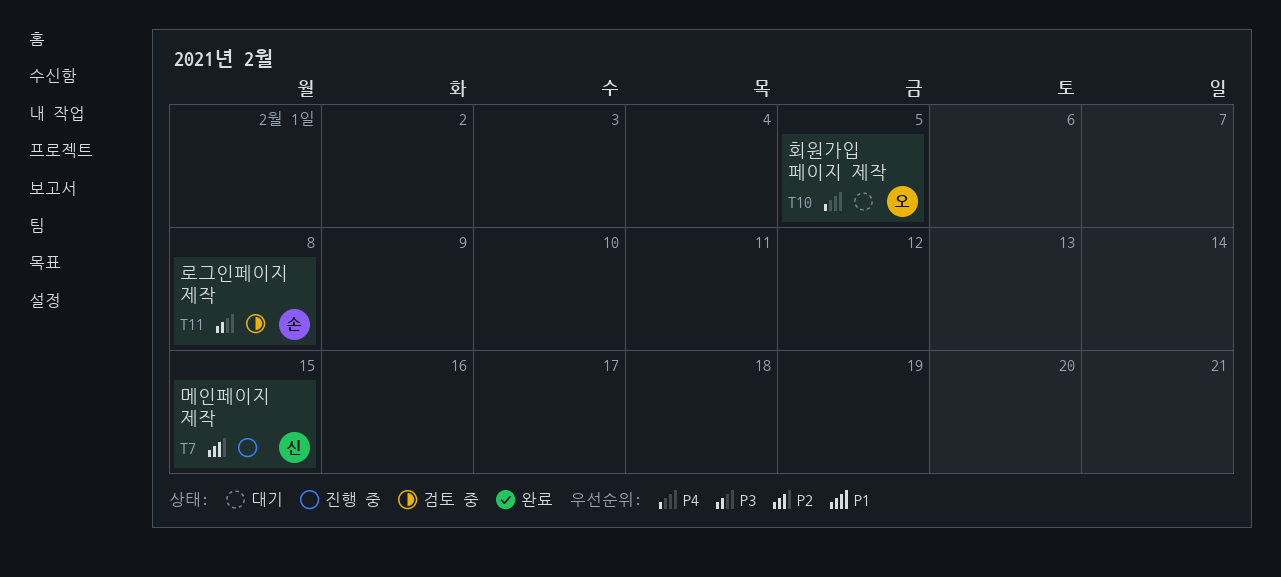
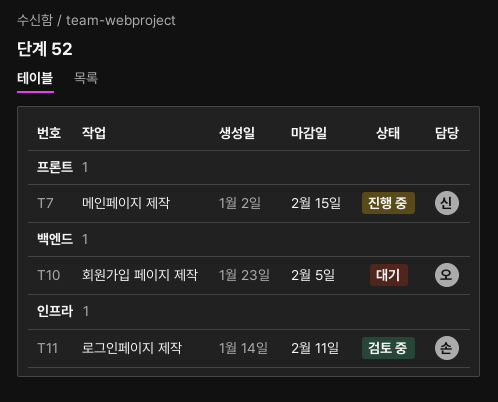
T11, due: Feb 8 -> Feb 11

